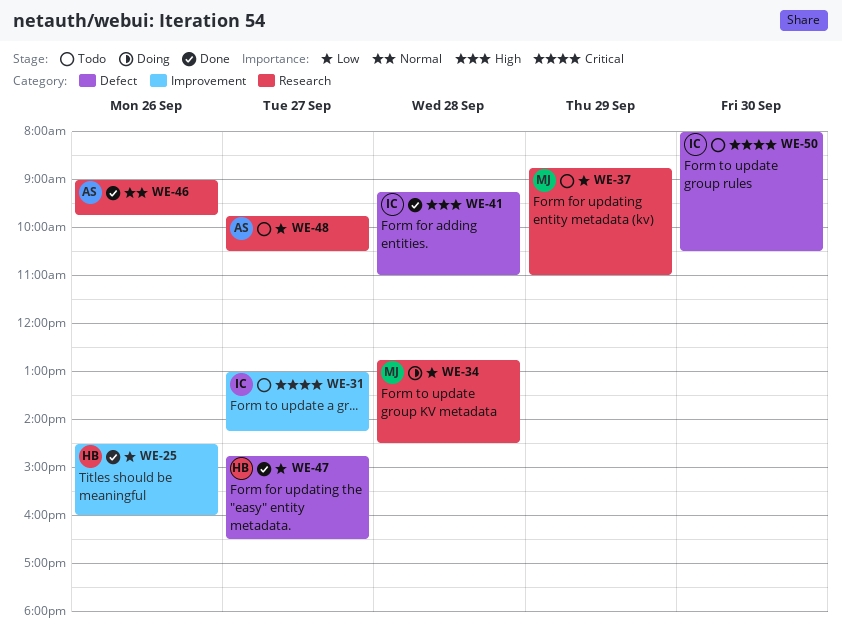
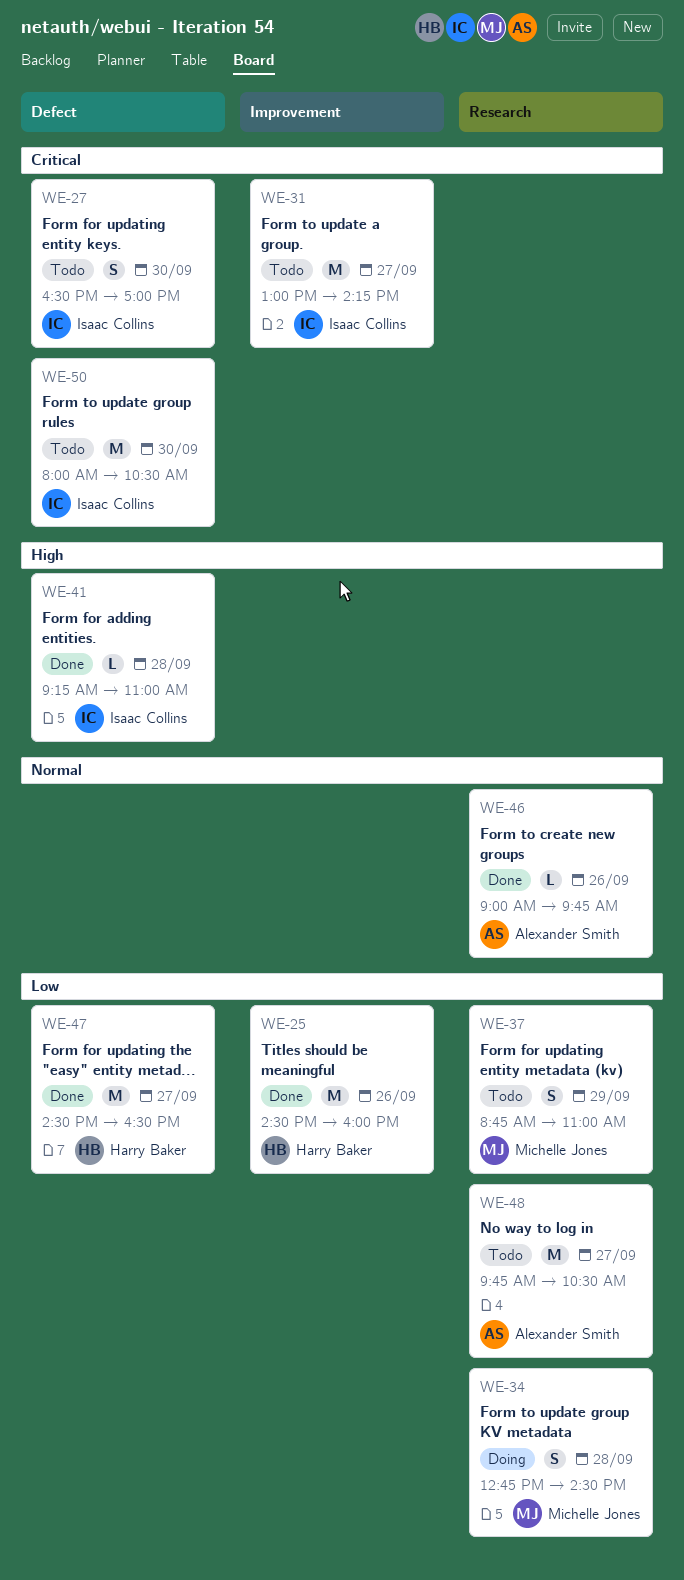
WE-27: none -> present
WE-47, begins: 14:45 -> 14:30

